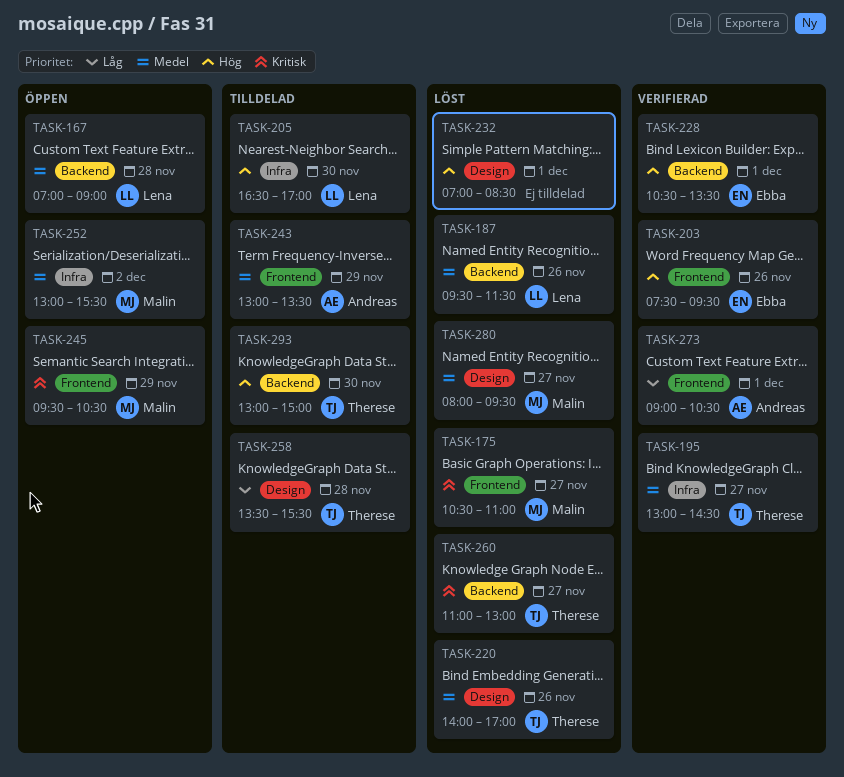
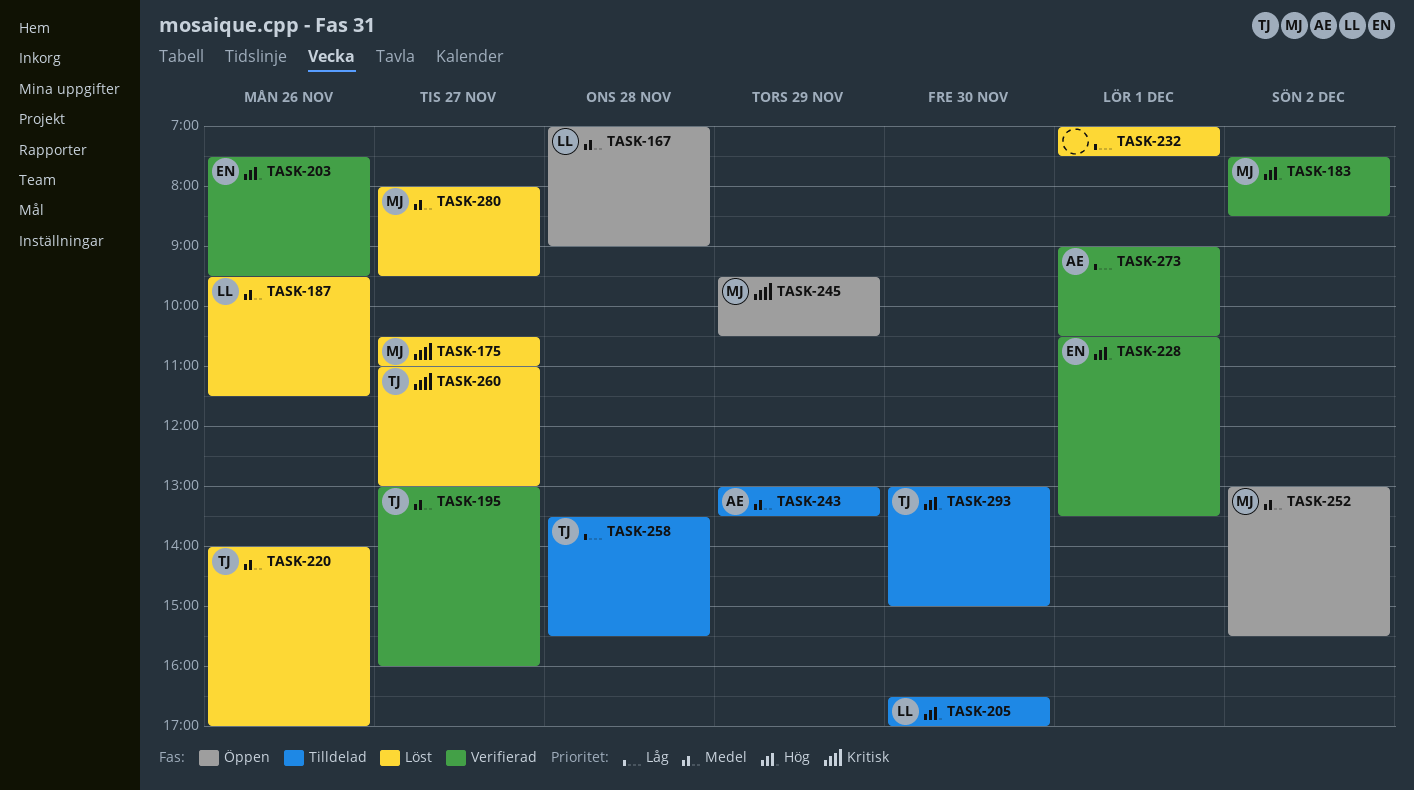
TASK-183: none -> present
TASK-195, ends: 14:30 -> 16:00
TASK-232, priority: Hög -> Låg
TASK-232, ends: 08:30 -> 07:30

